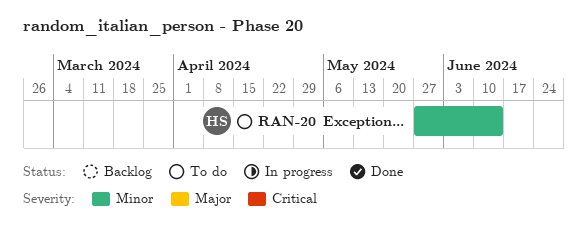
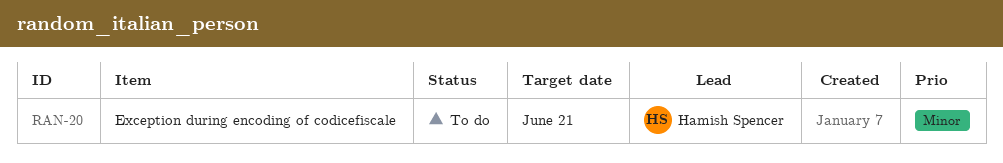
RAN-20, due: Jun 14 -> Jun 21

